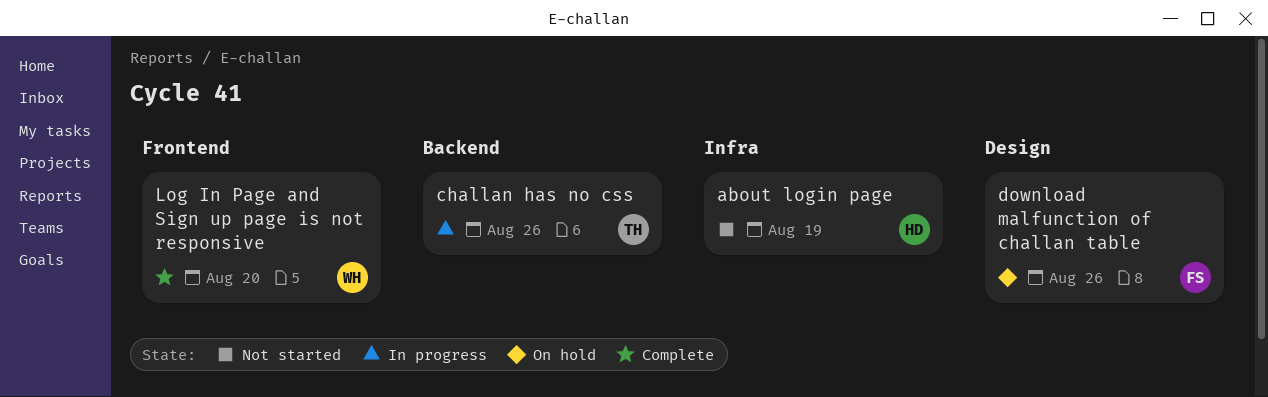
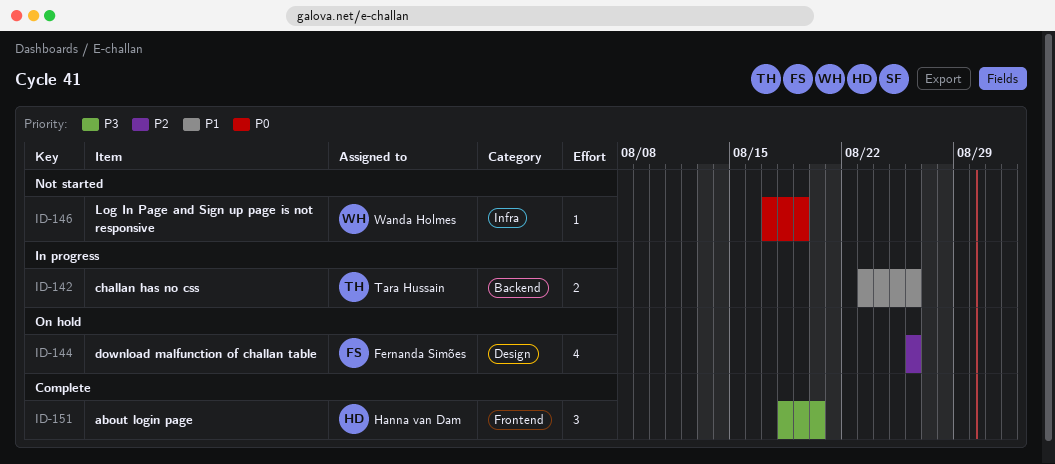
about login page, status: Not started -> Complete
about login page, label: Infra -> Frontend
about login page, due: Aug 19 -> Aug 20
Log In Page and Sign up page is not responsive, status: Complete -> Not started
Log In Page and Sign up page is not responsive, label: Frontend -> Infra
Log In Page and Sign up page is not responsive, due: Aug 20 -> Aug 19

